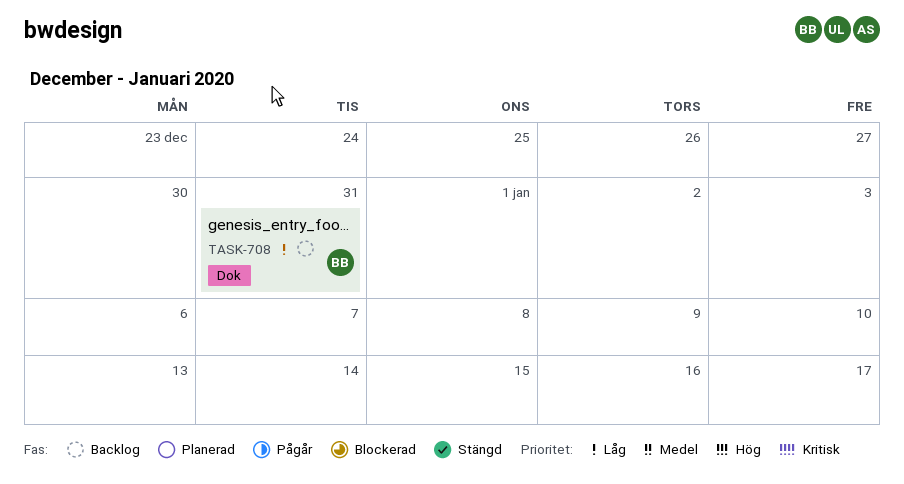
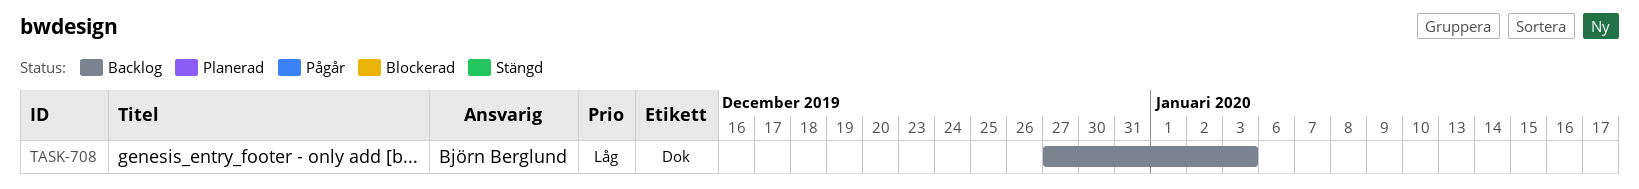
TASK-708, due: Dec 31 -> Jan 3

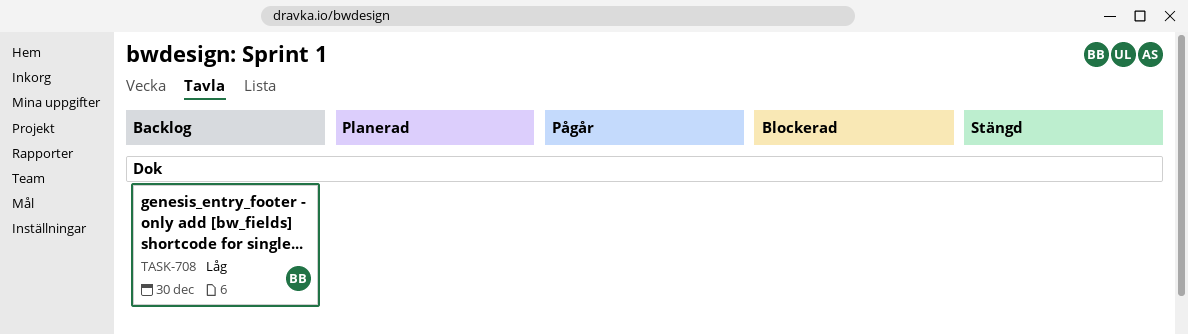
TASK-708, due: Jan 3 -> Dec 30

